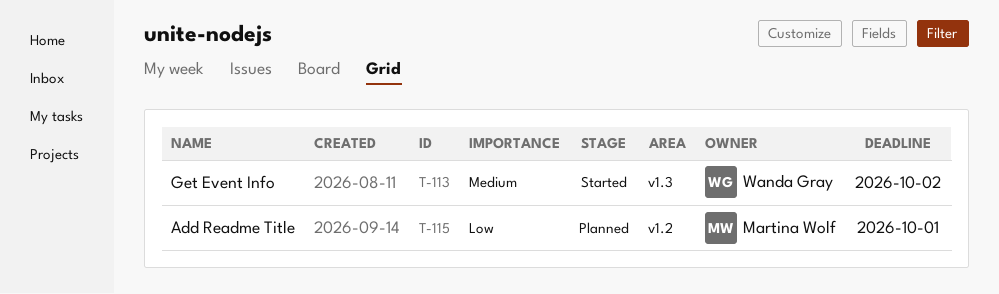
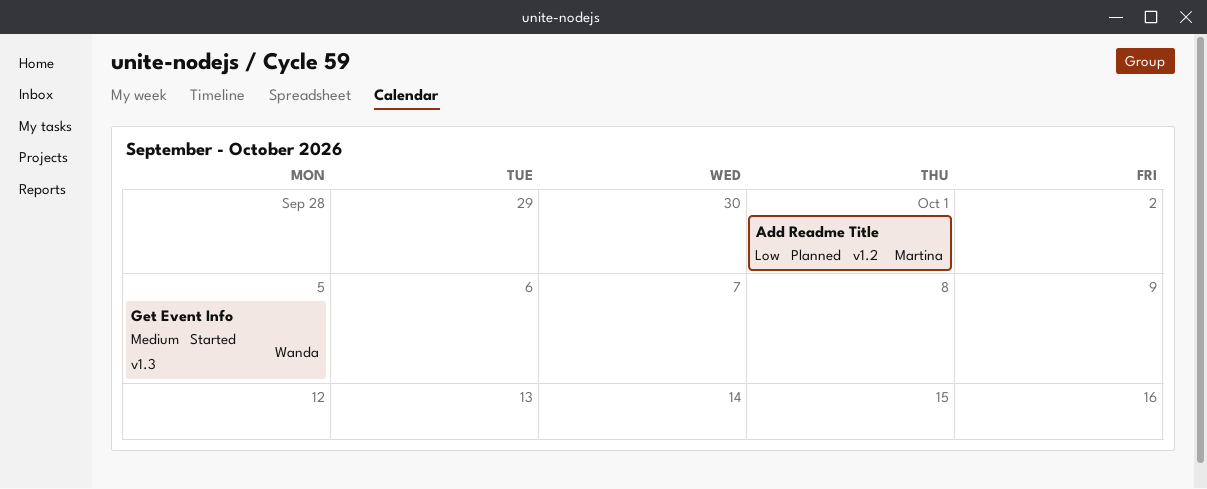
Get Event Info, due: Oct 2 -> Oct 5

